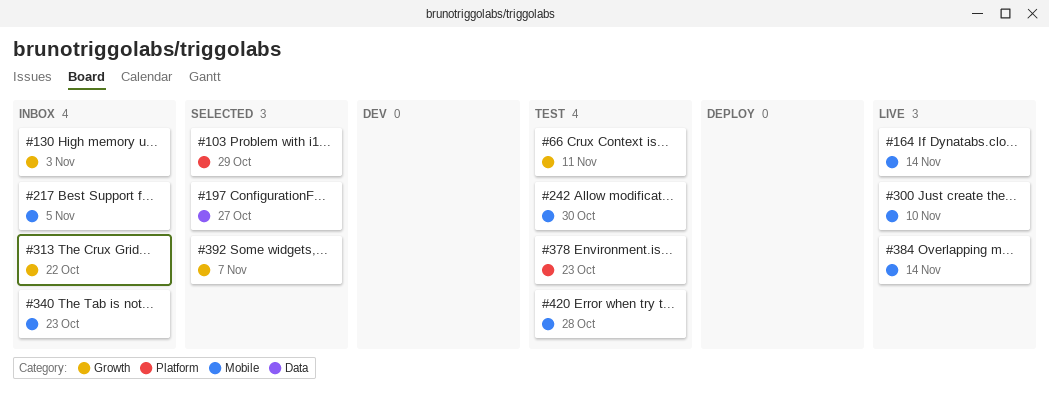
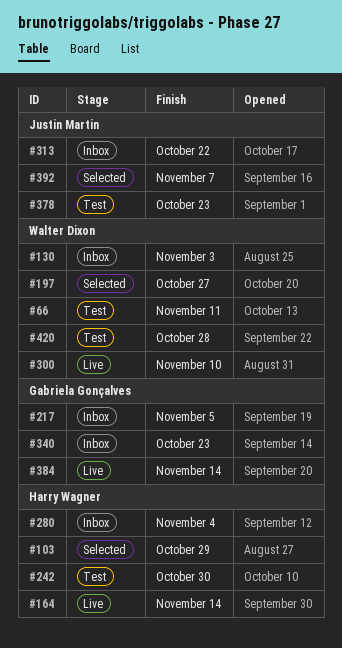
#280: none -> present

